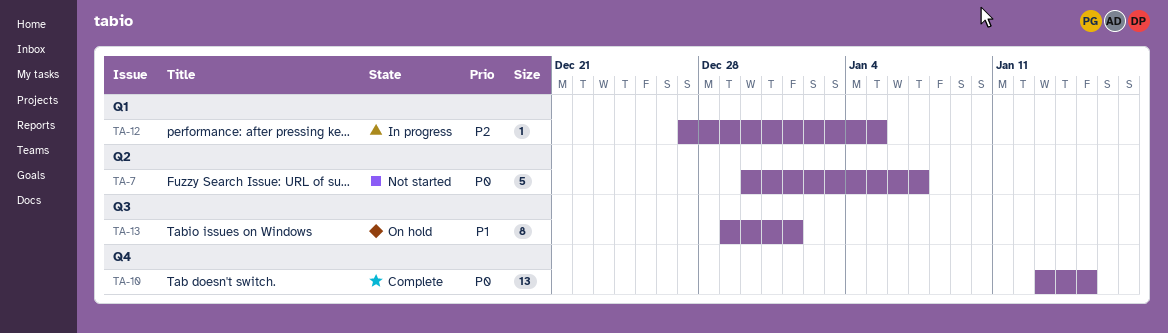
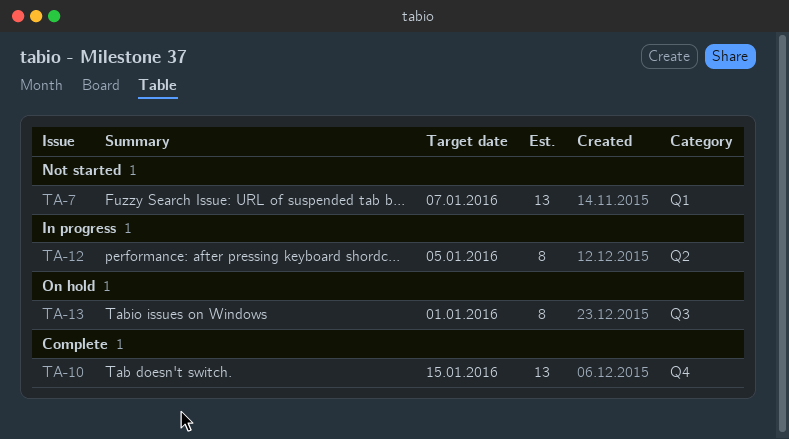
TA-7, label: Q2 -> Q1
TA-7, estimate: 5 -> 13
TA-12, label: Q1 -> Q2
TA-12, estimate: 1 -> 8

